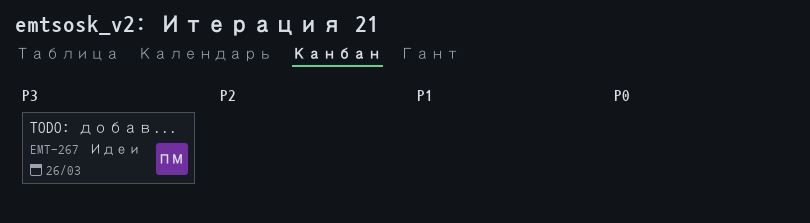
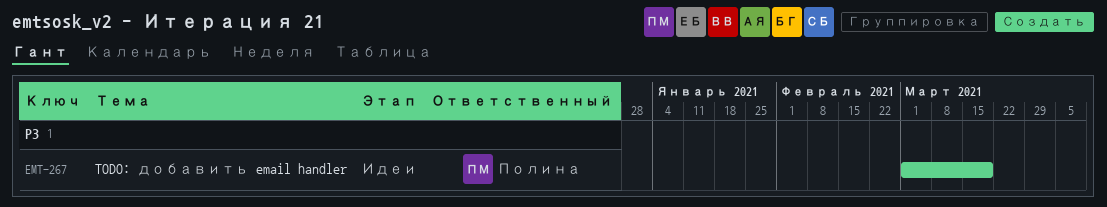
EMT-267, due: Mar 26 -> Mar 19

